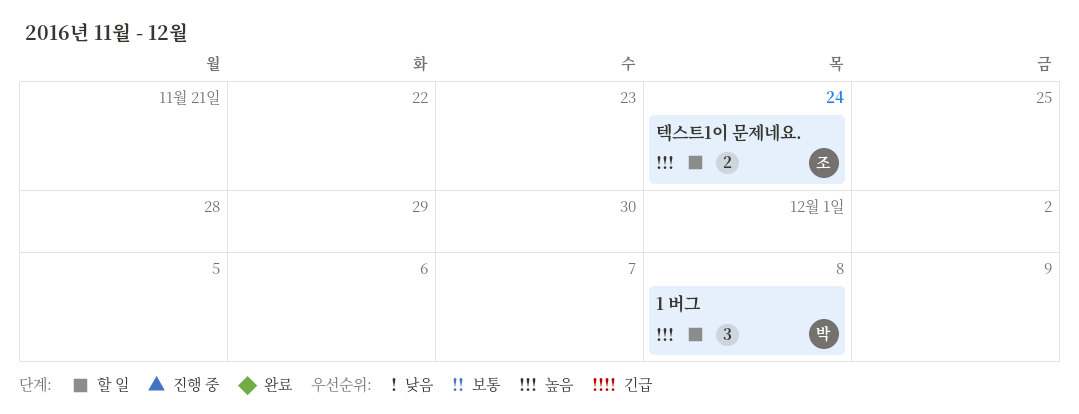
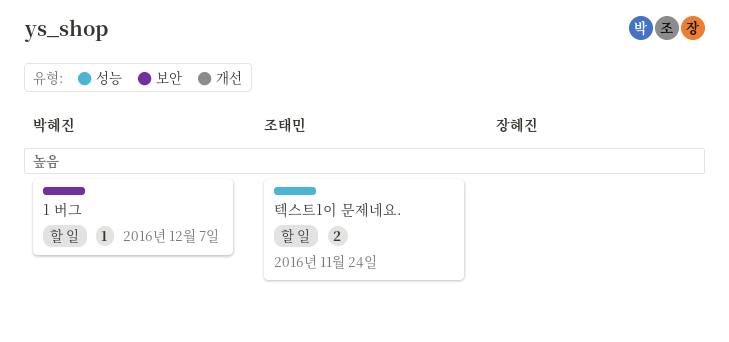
1 버그, estimate: 3 -> 1
1 버그, due: Dec 8 -> Dec 7

